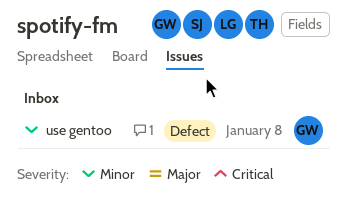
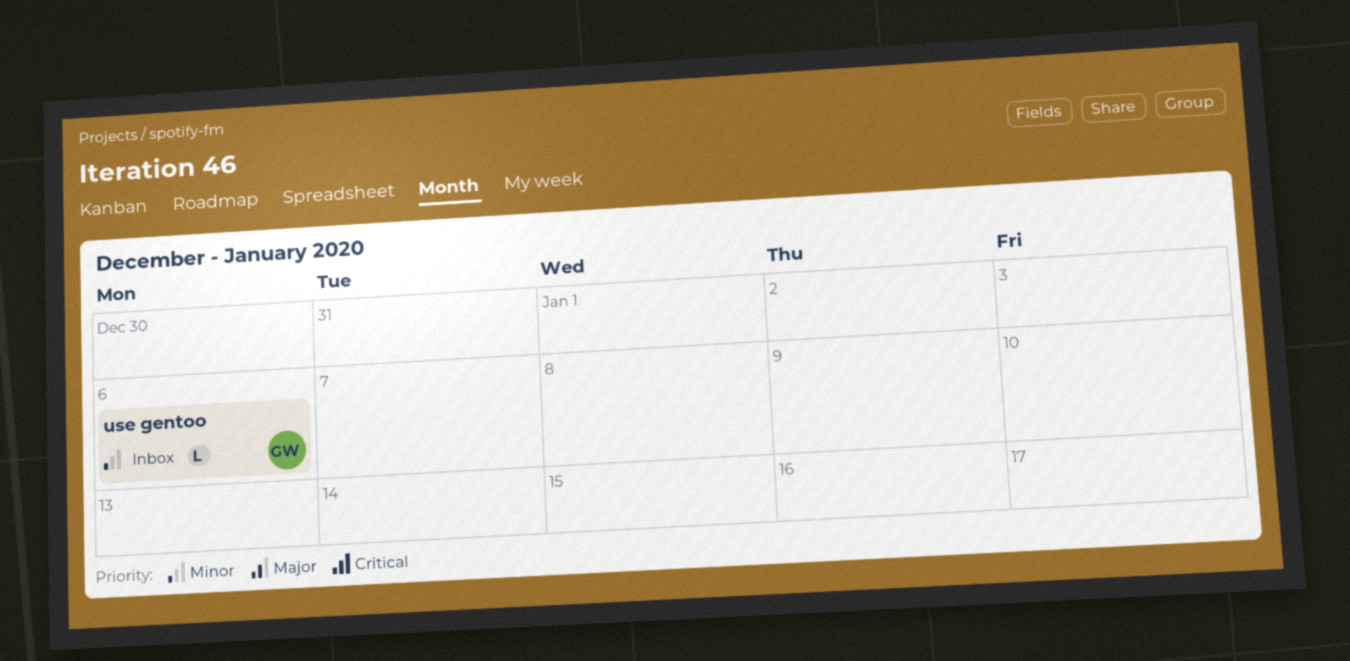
use gentoo, due: Jan 8 -> Jan 6

